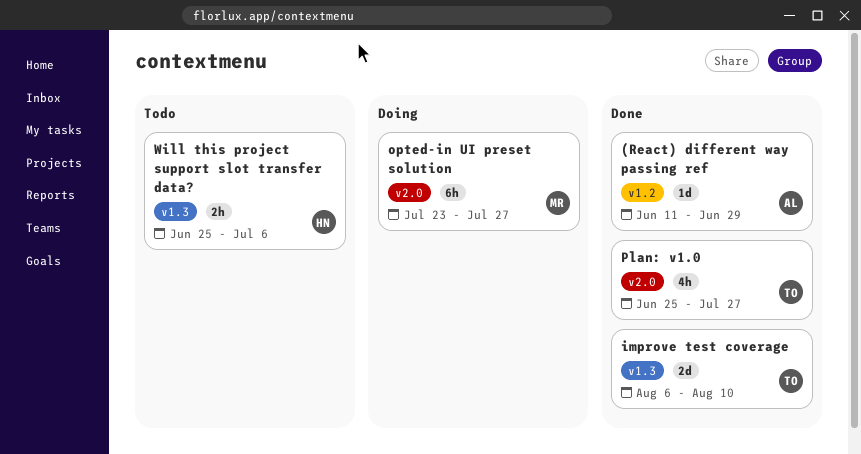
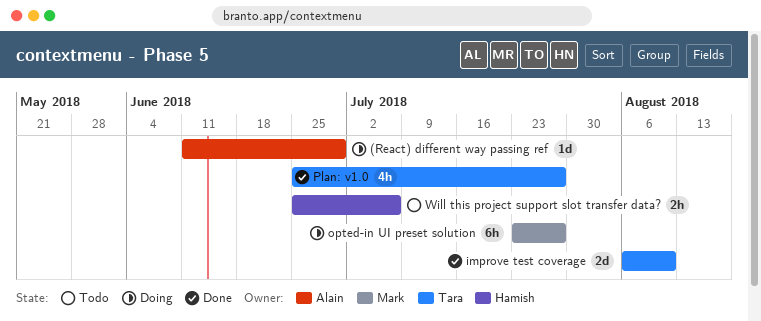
(React) different way passing ref, status: Done -> Doing

